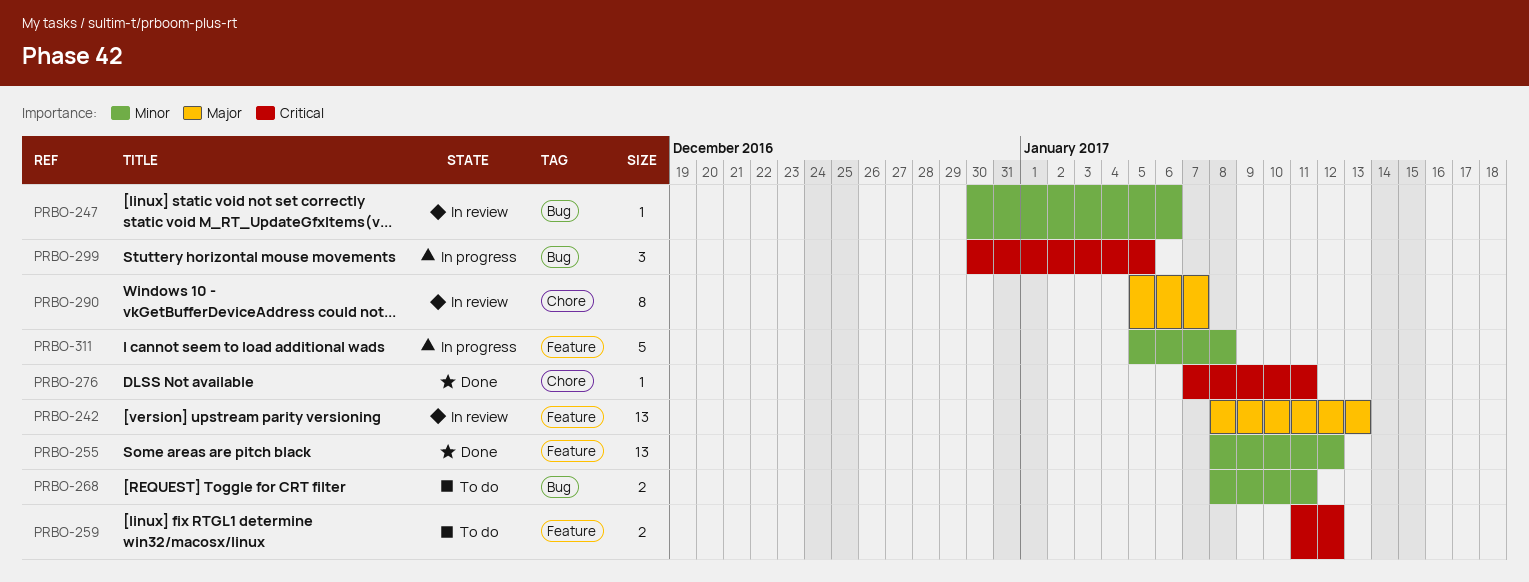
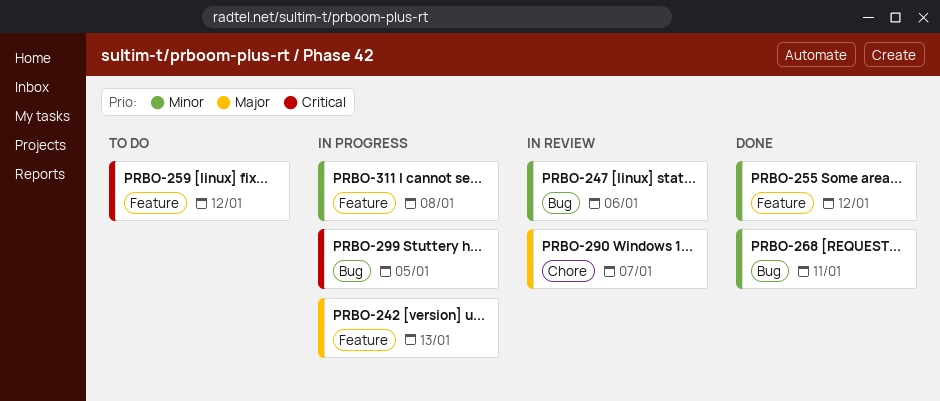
PRBO-242, status: In review -> In progress
PRBO-268, status: To do -> Done
PRBO-276: present -> none

